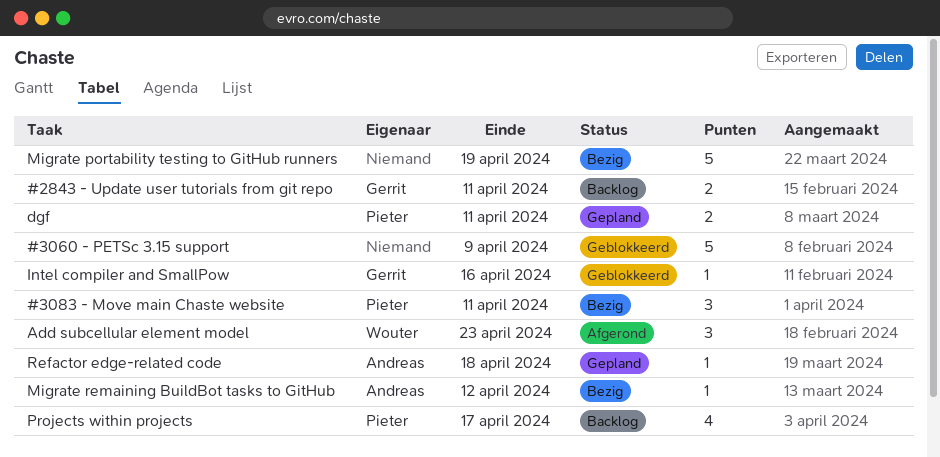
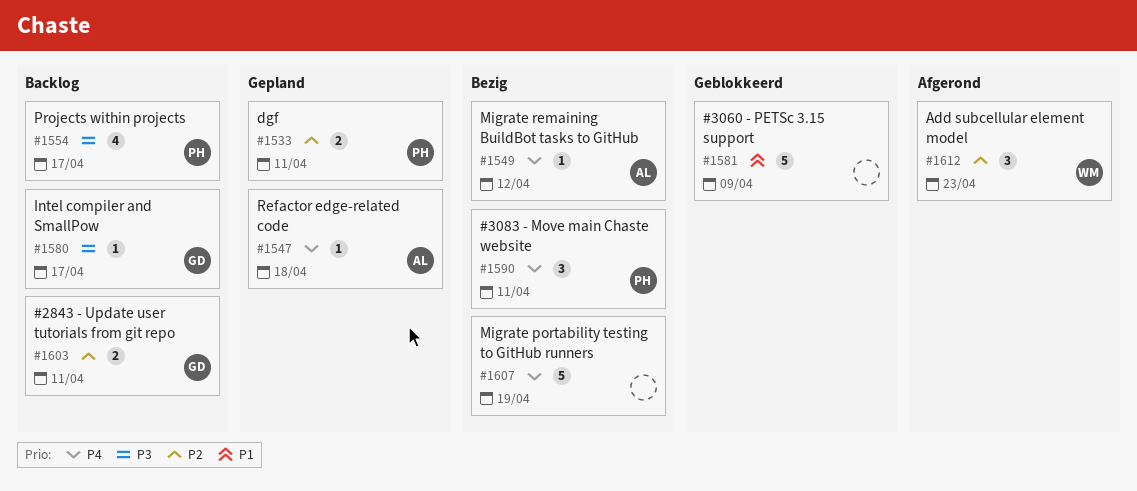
Intel compiler and SmallPow, status: Geblokkeerd -> Backlog
Intel compiler and SmallPow, due: Apr 16 -> Apr 17

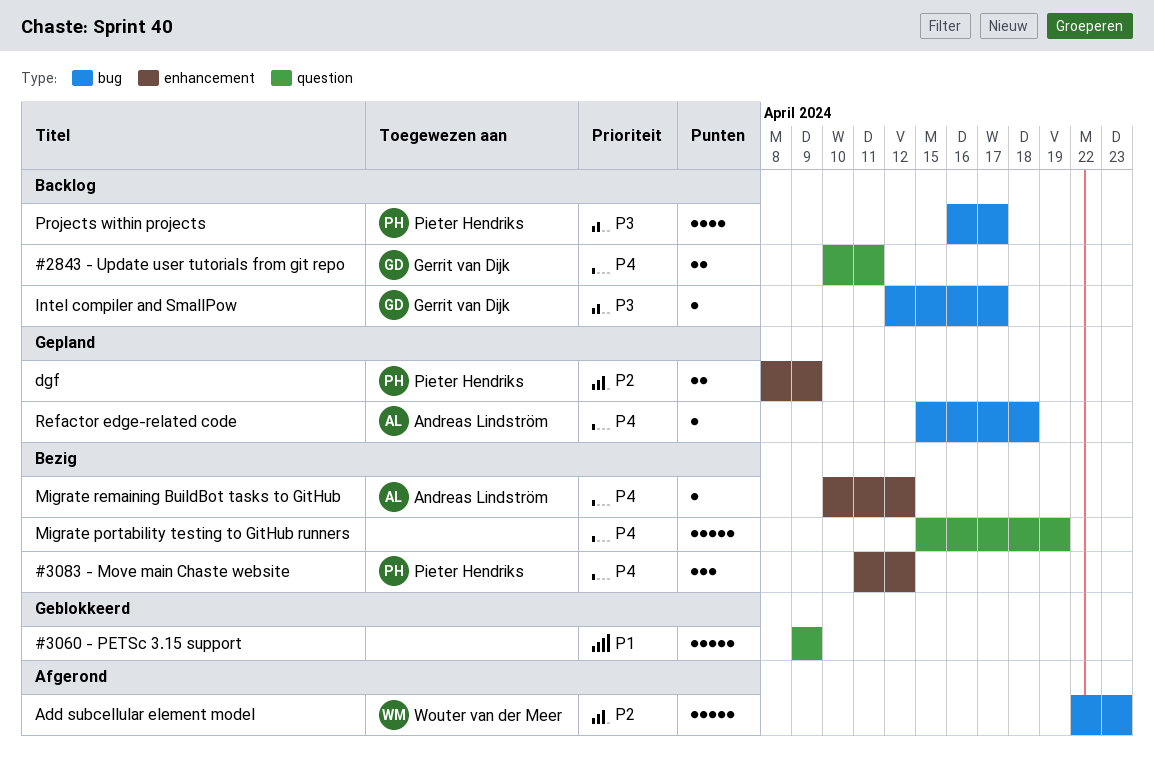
#2843 - Update user tutorials from git repo, priority: P2 -> P4
#3083 - Move main Chaste website, due: Apr 11 -> Apr 12
Add subcellular element model, estimate: 3 -> 5
dgf, due: Apr 11 -> Apr 9

